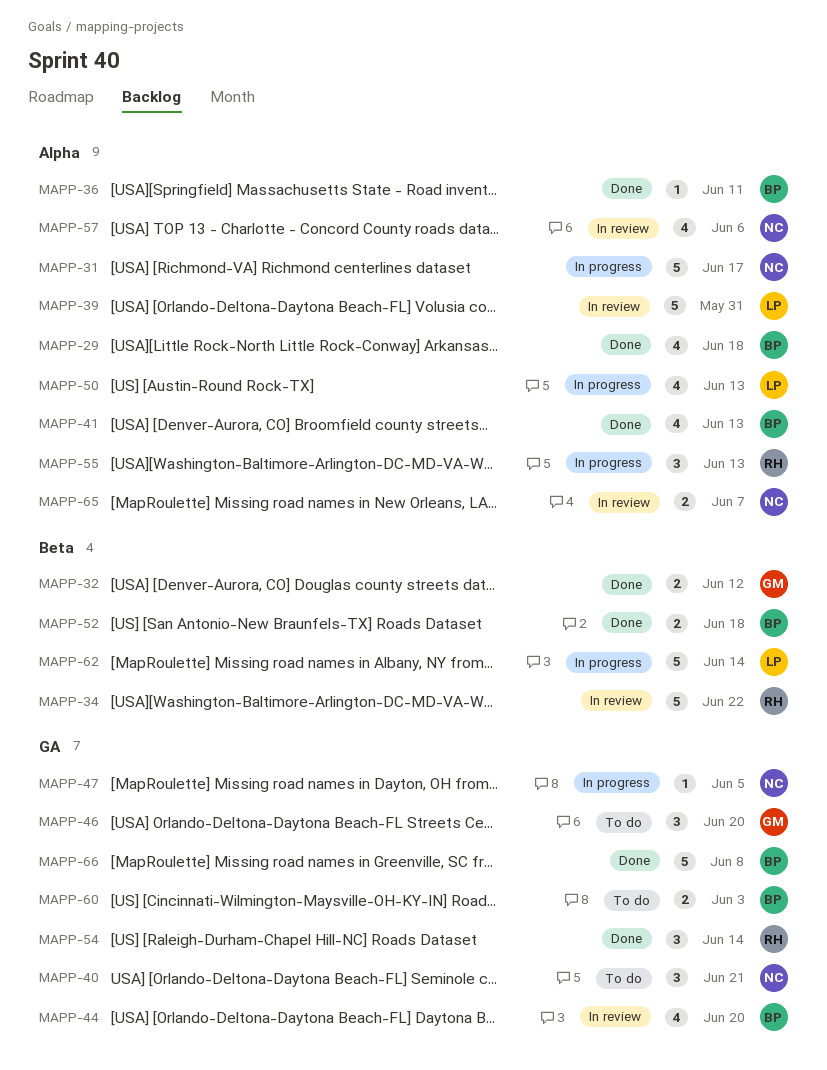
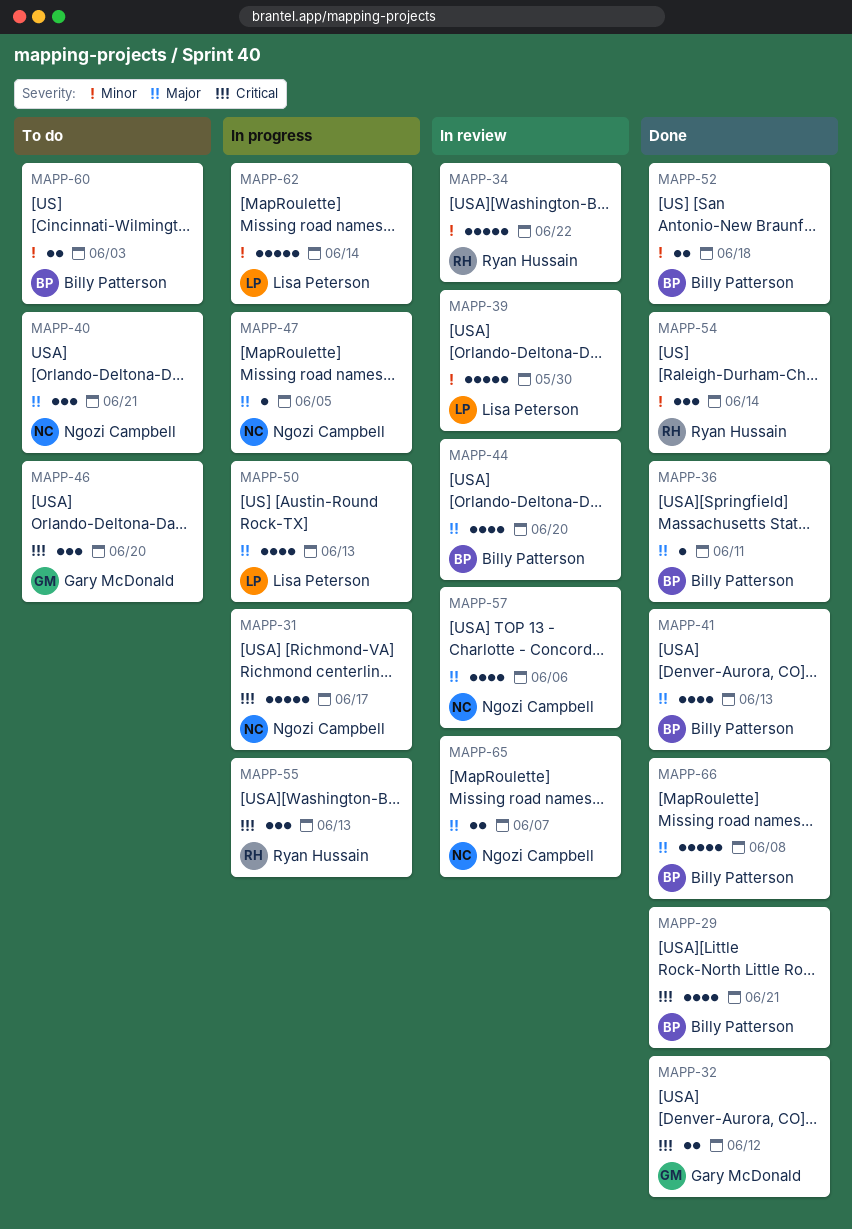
MAPP-29, due: Jun 18 -> Jun 21
MAPP-39, due: May 31 -> May 30

